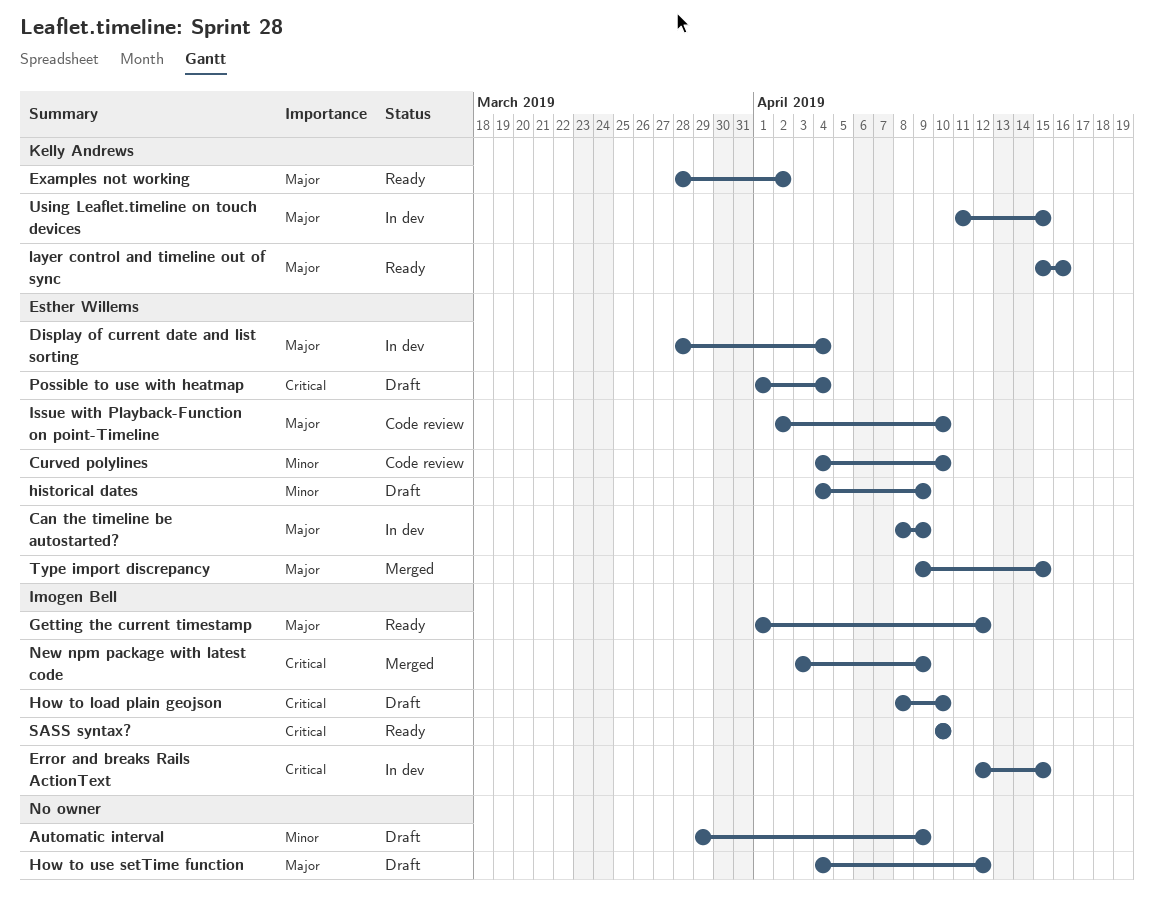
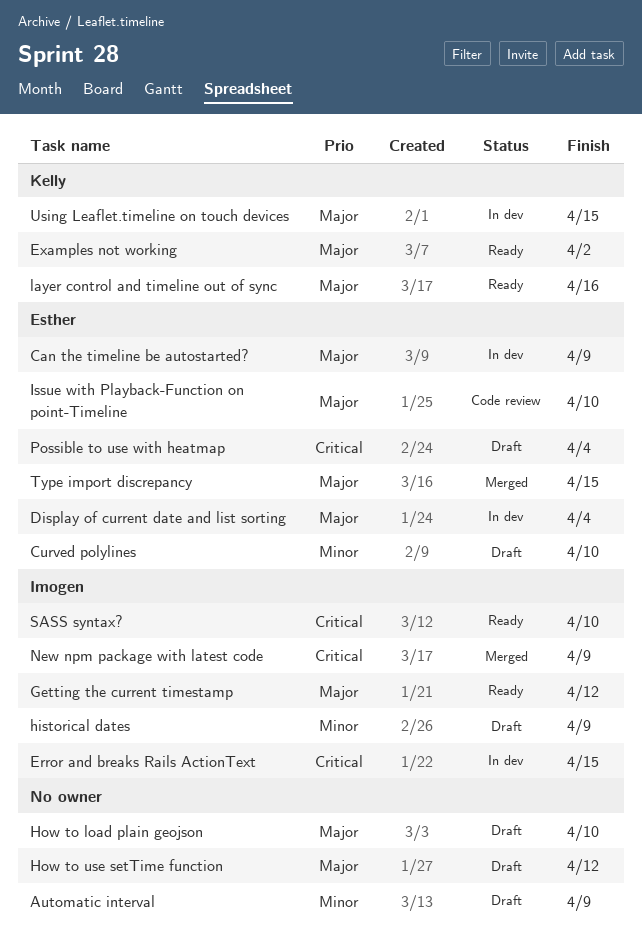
Curved polylines, status: Code review -> Draft
historical dates, owner: Esther Willems -> Imogen Bell
How to load plain geojson, owner: Imogen Bell -> none
How to load plain geojson, priority: Critical -> Major

